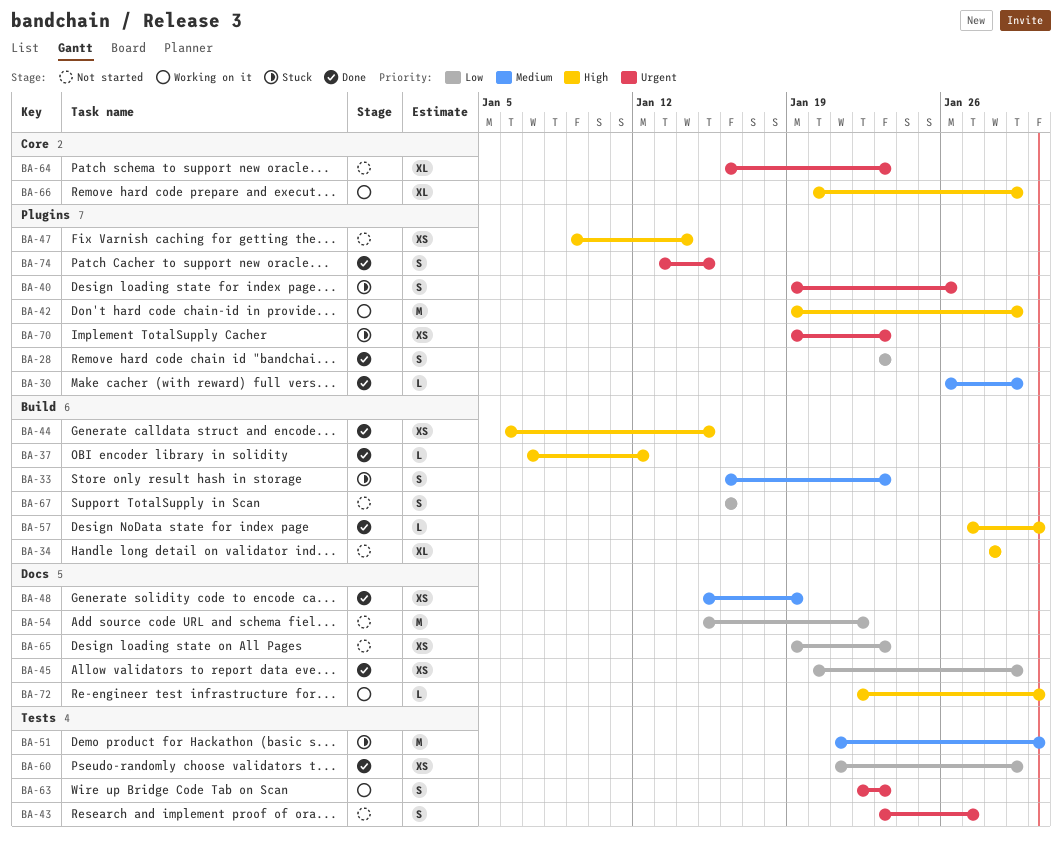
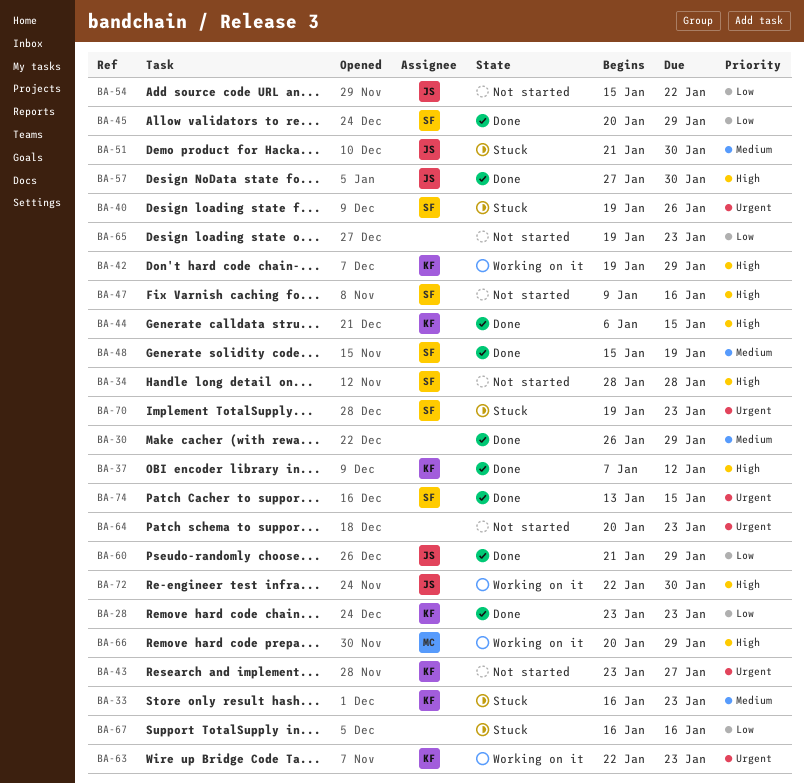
BA-47, due: Jan 14 -> Jan 16
BA-64, start: Jan 16 -> Jan 20
BA-67, status: Not started -> Stuck

